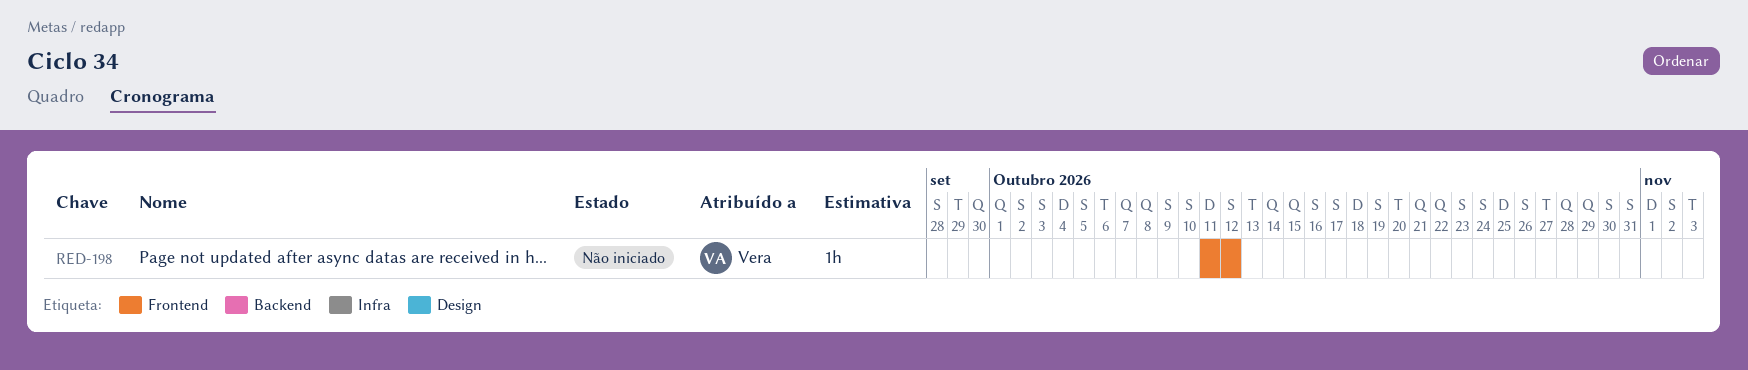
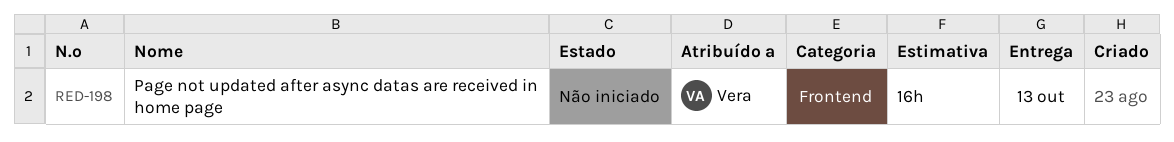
RED-198, estimate: 1h -> 16h
RED-198, due: Oct 12 -> Oct 13

